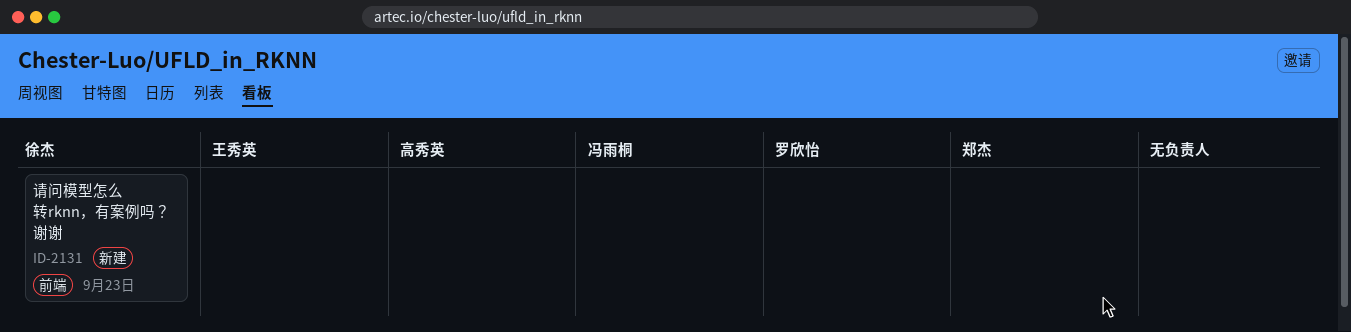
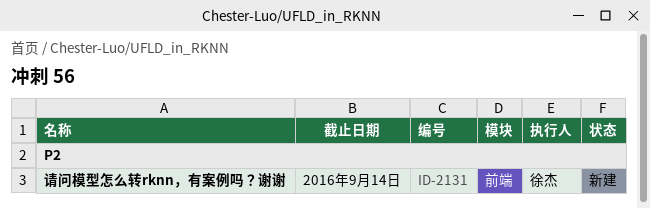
ID-2131, due: Sep 23 -> Sep 14

